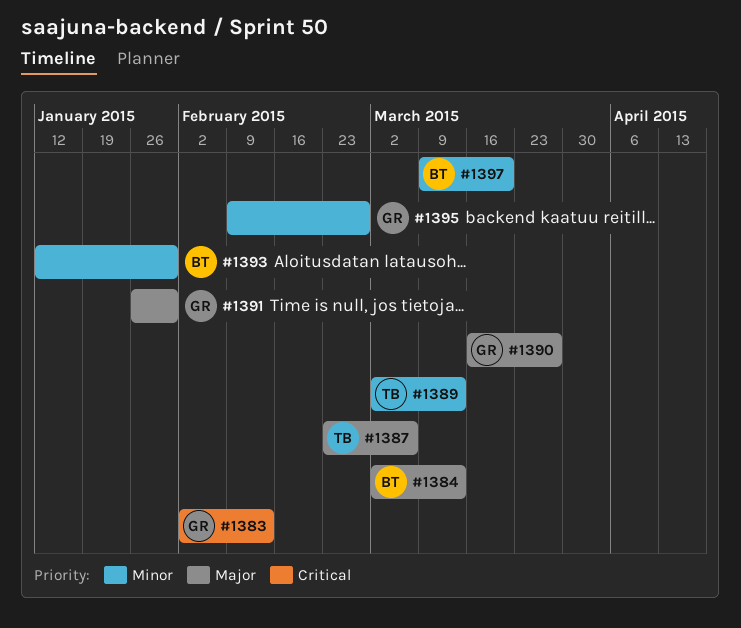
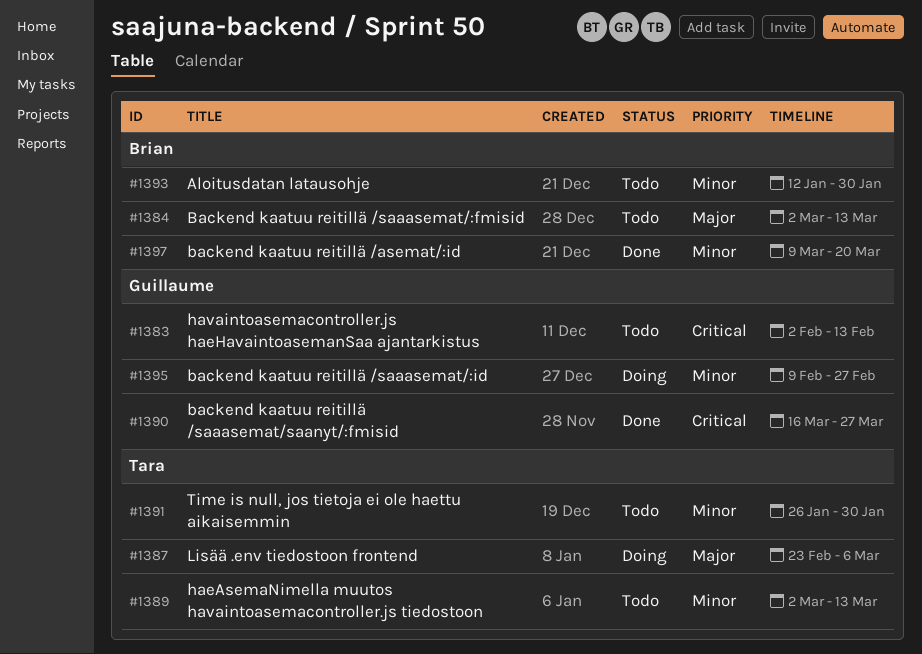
#1390, priority: Major -> Critical
#1391, owner: Guillaume -> Tara
#1391, priority: Major -> Minor

